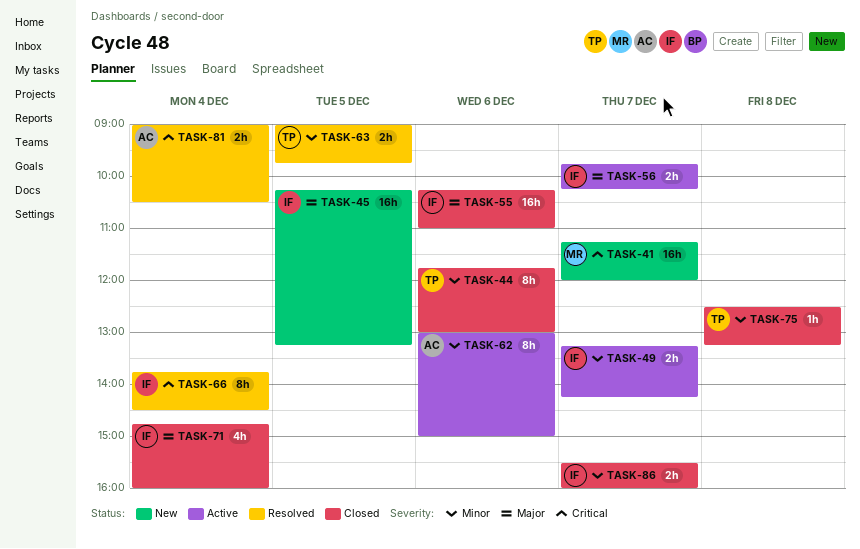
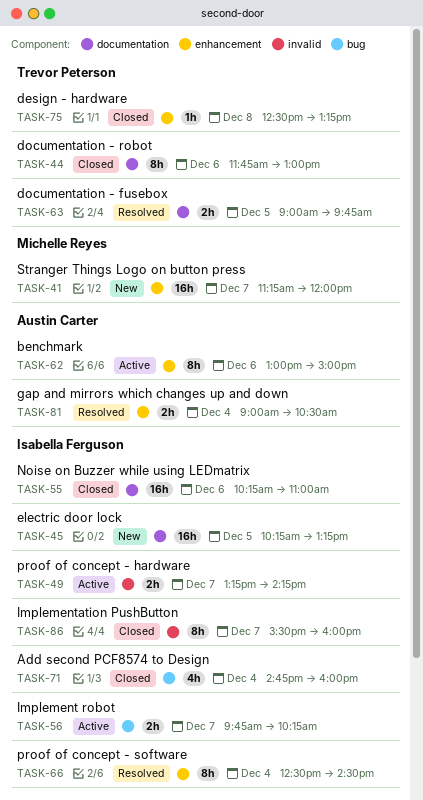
TASK-66, begins: 13:45 -> 12:30
TASK-86, estimate: 2h -> 8h

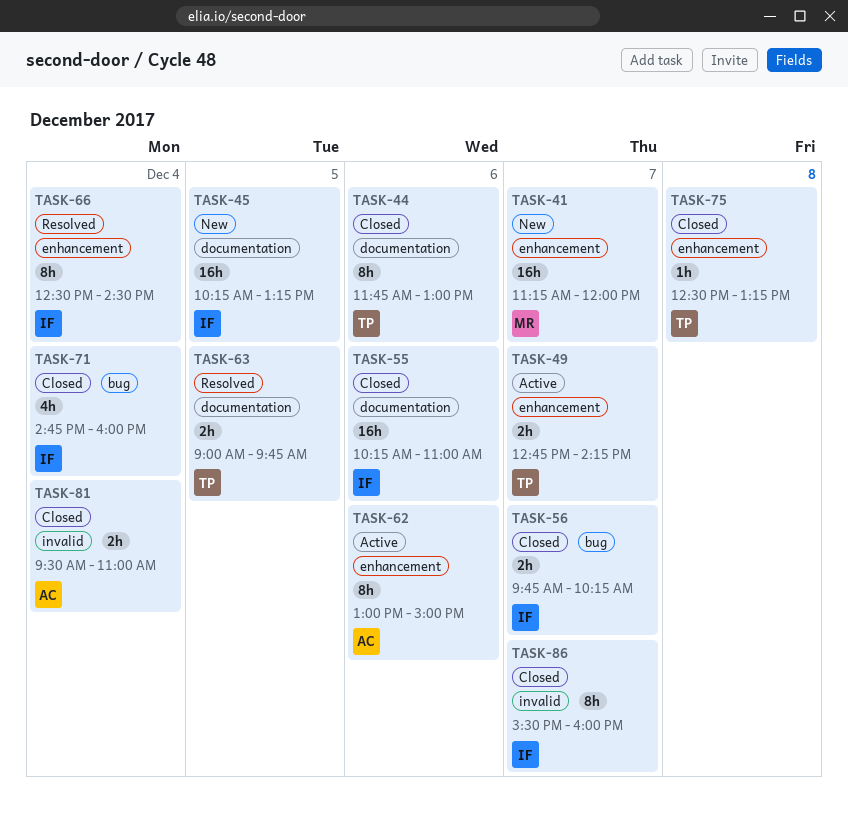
TASK-49, owner: Isabella Ferguson -> Trevor Peterson
TASK-49, label: invalid -> enhancement
TASK-49, begins: 13:15 -> 12:45
TASK-56, status: Active -> Closed
TASK-81, status: Resolved -> Closed
TASK-81, label: enhancement -> invalid
TASK-81, begins: 09:00 -> 09:30
TASK-81, ends: 10:30 -> 11:00

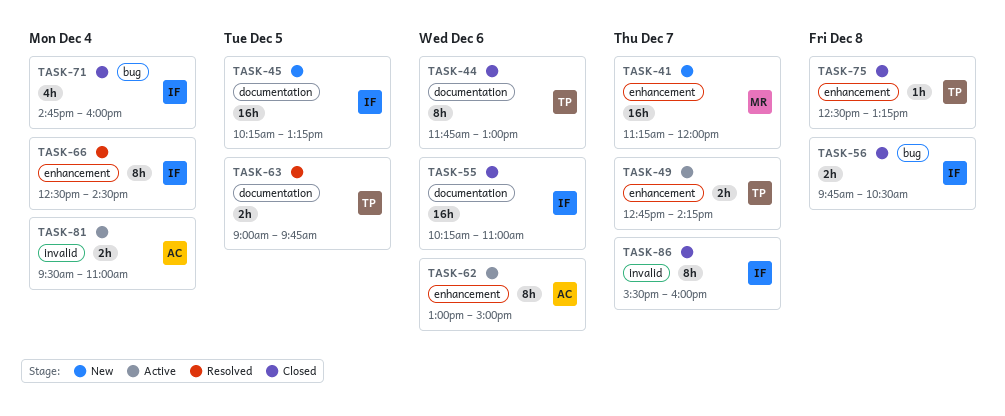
TASK-56, day: Dec 7 -> Dec 8
TASK-56, ends: 10:15 -> 10:30
TASK-81, status: Closed -> Active

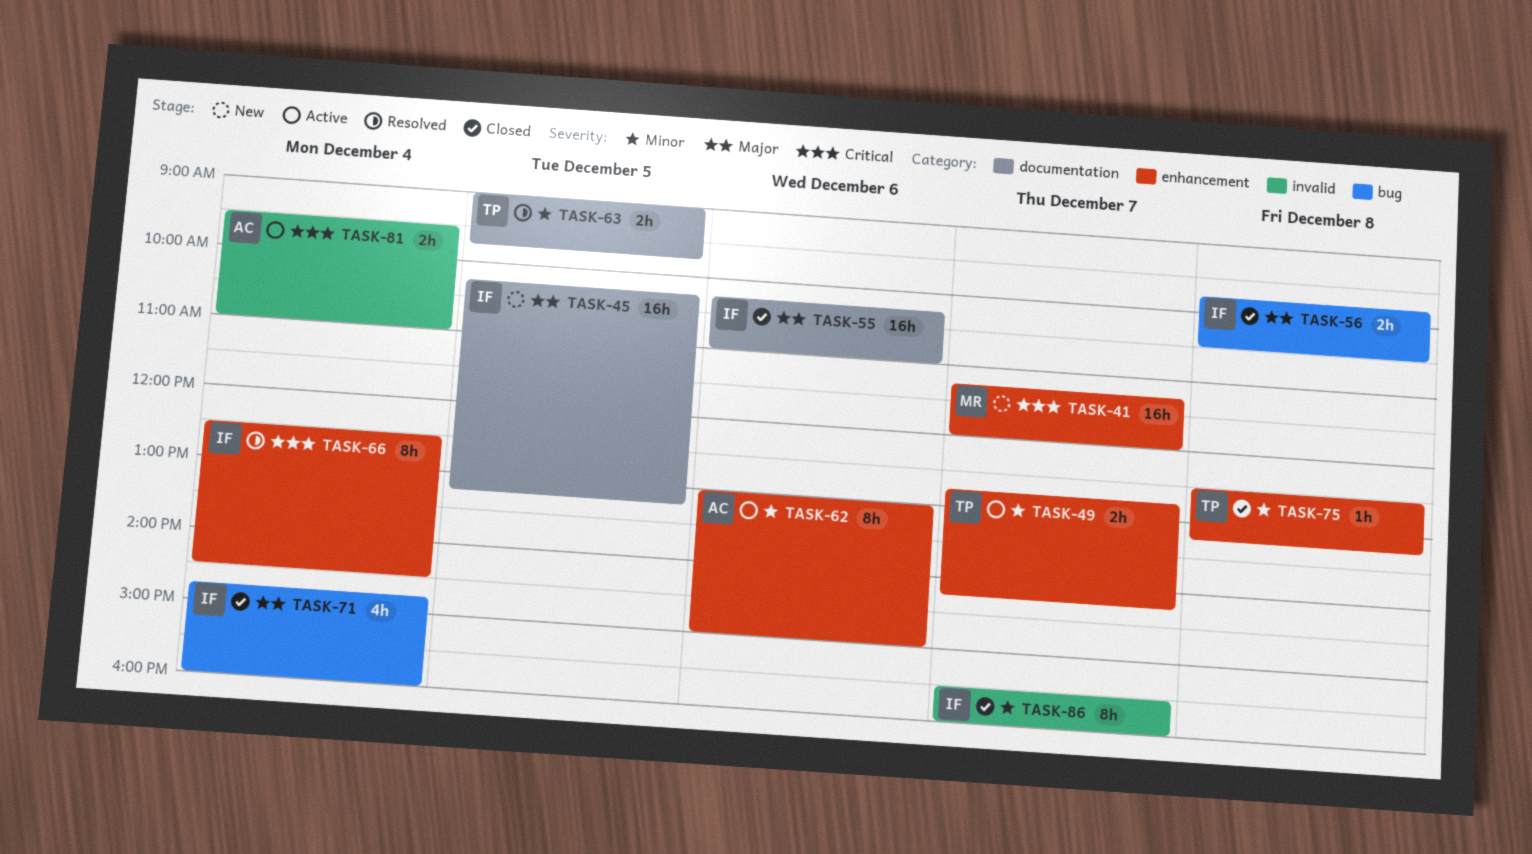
TASK-44: present -> none

